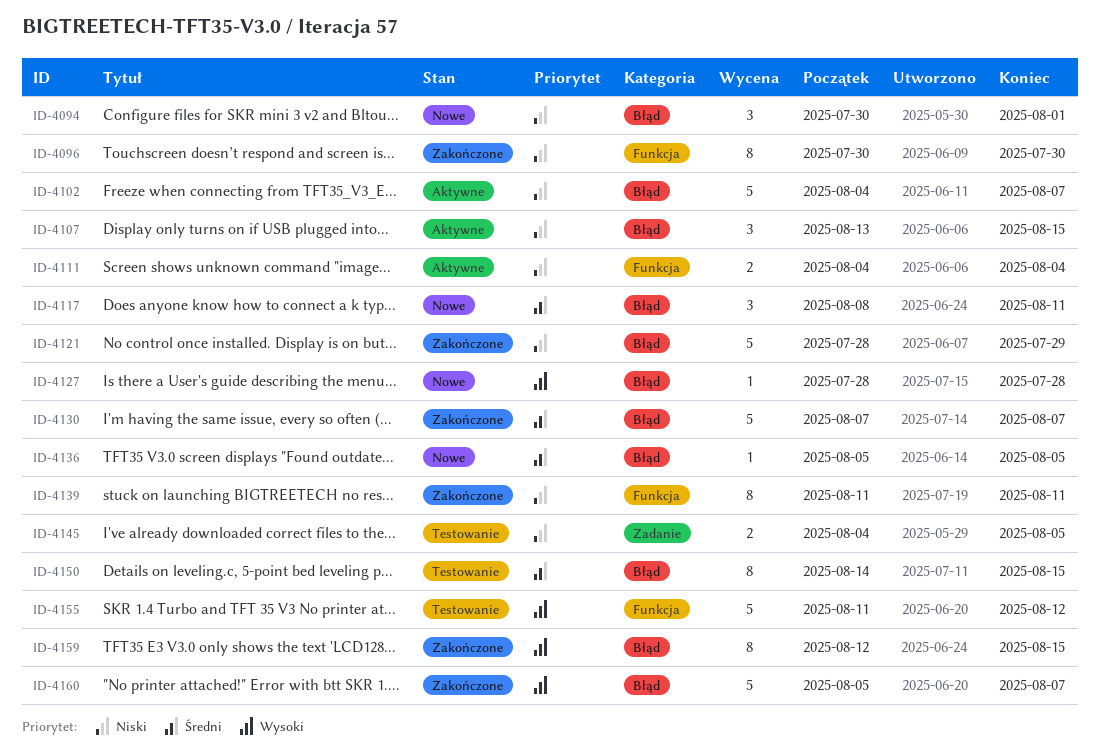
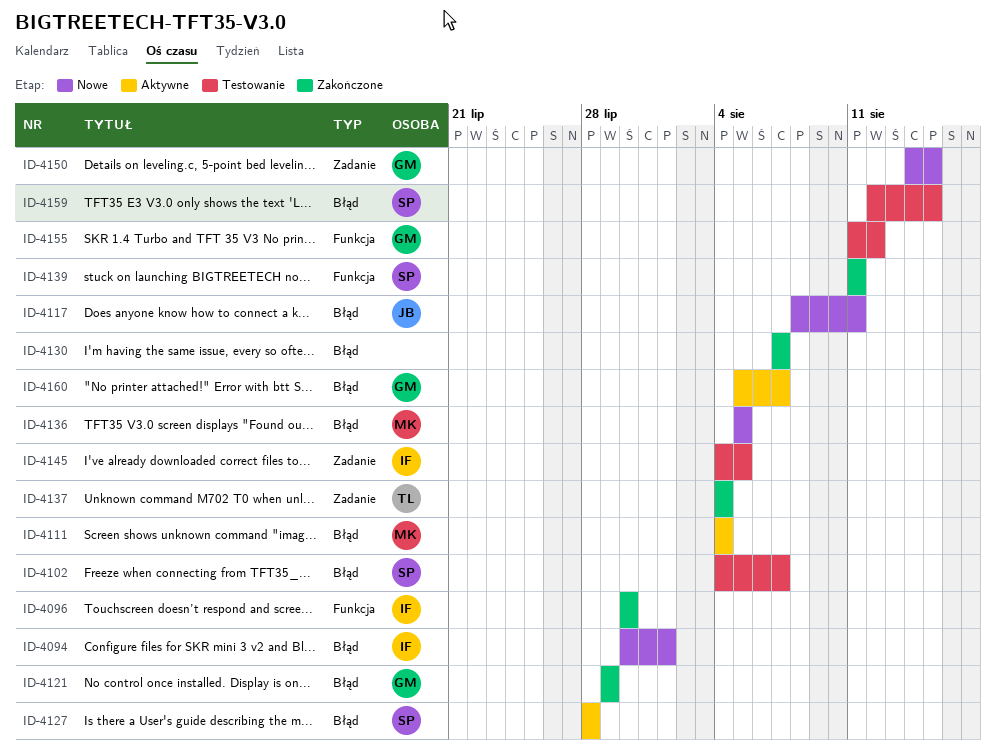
ID-4102, status: Aktywne -> Testowanie
ID-4107: present -> none
ID-4111, label: Funkcja -> Błąd
ID-4121, start: Jul 28 -> Jul 29
ID-4127, status: Nowe -> Aktywne
ID-4137: none -> present
ID-4150, status: Testowanie -> Nowe
ID-4150, label: Błąd -> Zadanie
ID-4159, status: Zakończone -> Testowanie
ID-4160, status: Zakończone -> Aktywne

